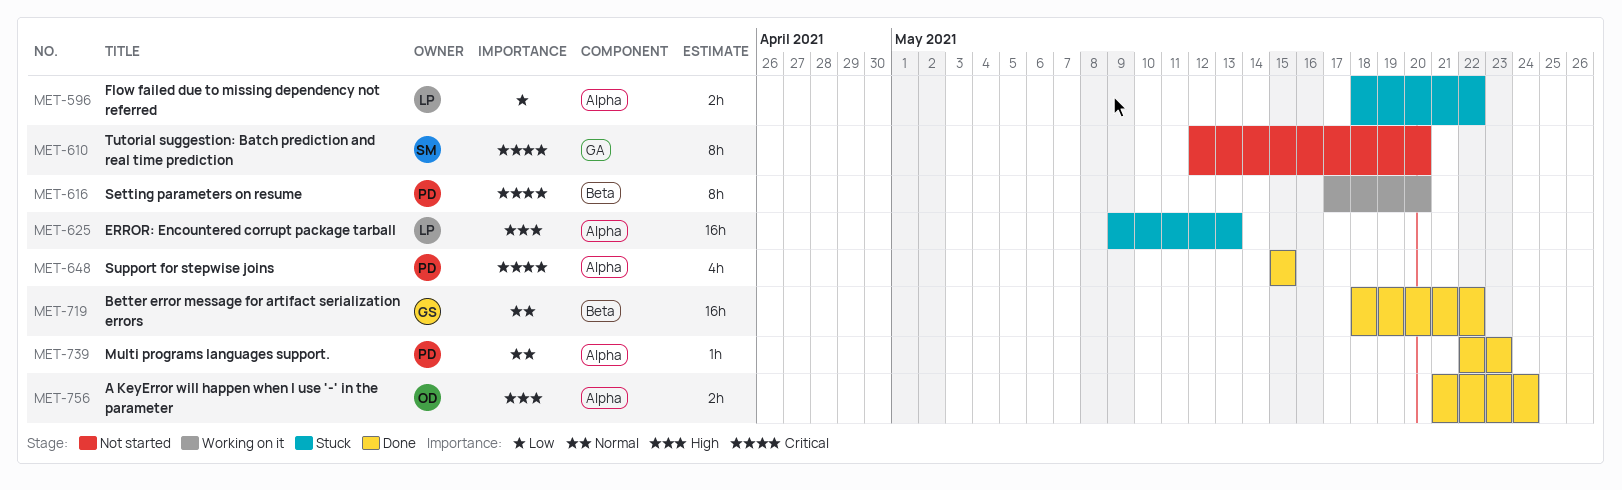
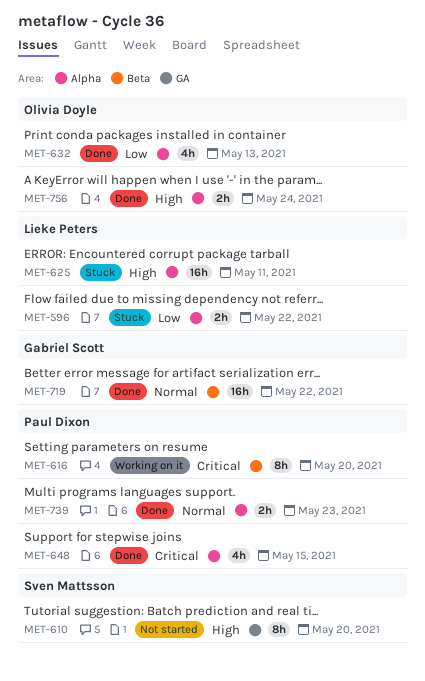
MET-610, priority: Critical -> High
MET-625, due: May 13 -> May 11
MET-632: none -> present
MET-739, estimate: 1h -> 2h

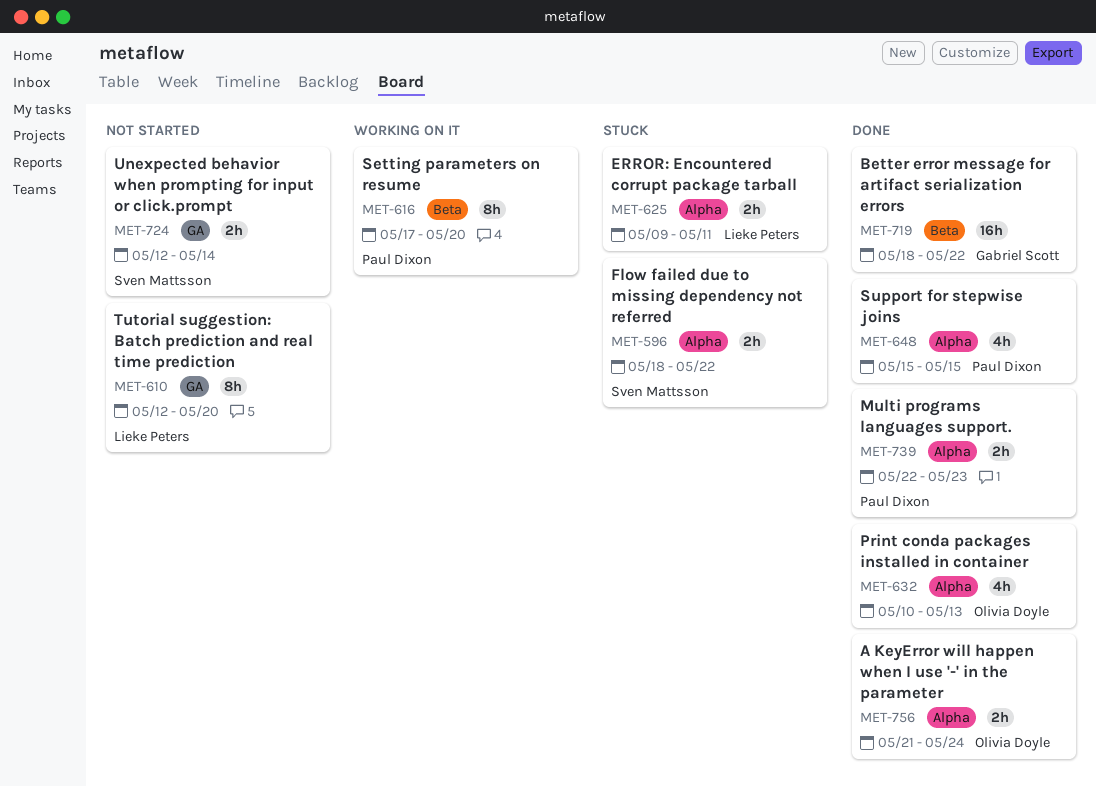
MET-596, owner: Lieke Peters -> Sven Mattsson
MET-610, owner: Sven Mattsson -> Lieke Peters
MET-625, estimate: 16h -> 2h
MET-724: none -> present

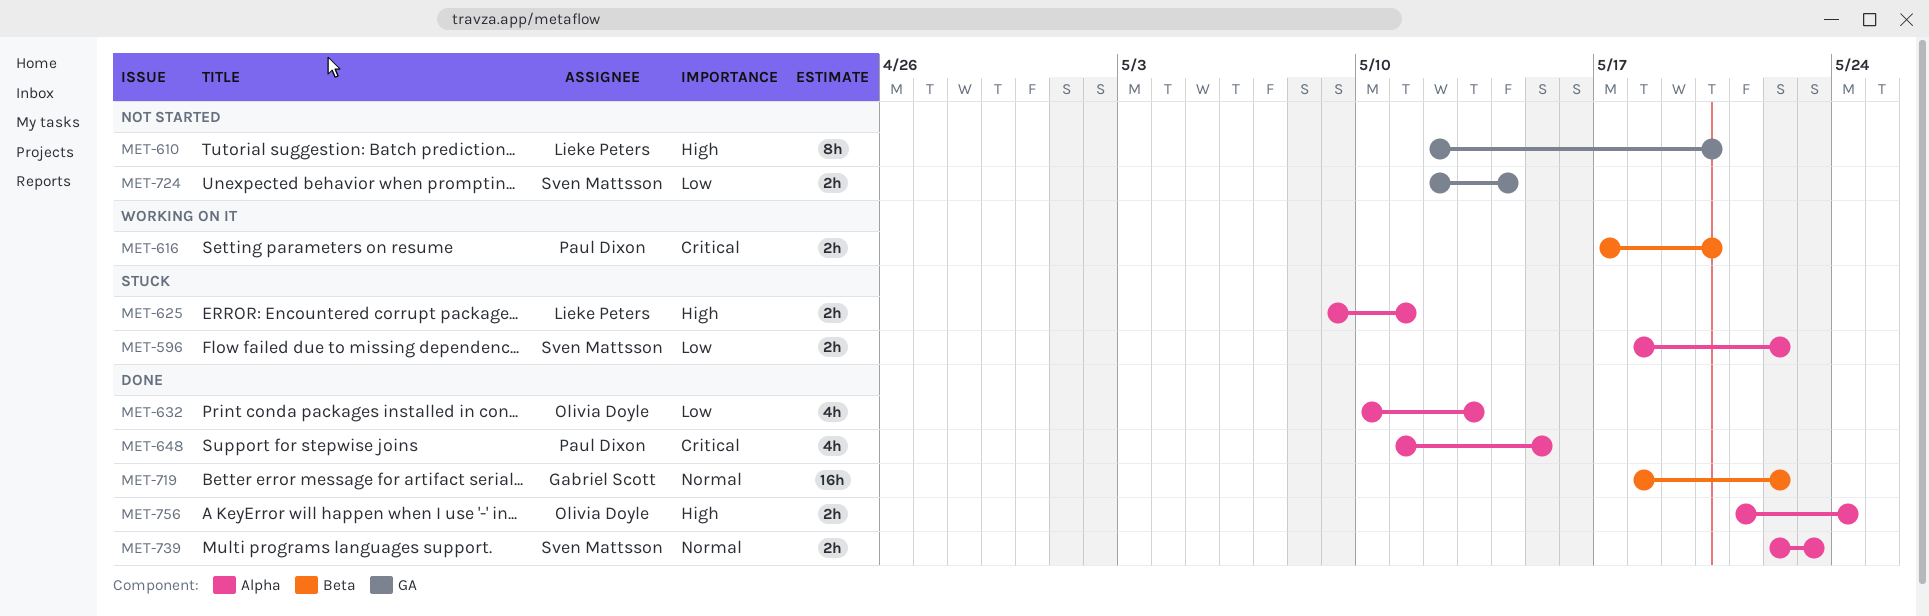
MET-616, estimate: 8h -> 2h
MET-648, start: May 15 -> May 11
MET-739, owner: Paul Dixon -> Sven Mattsson

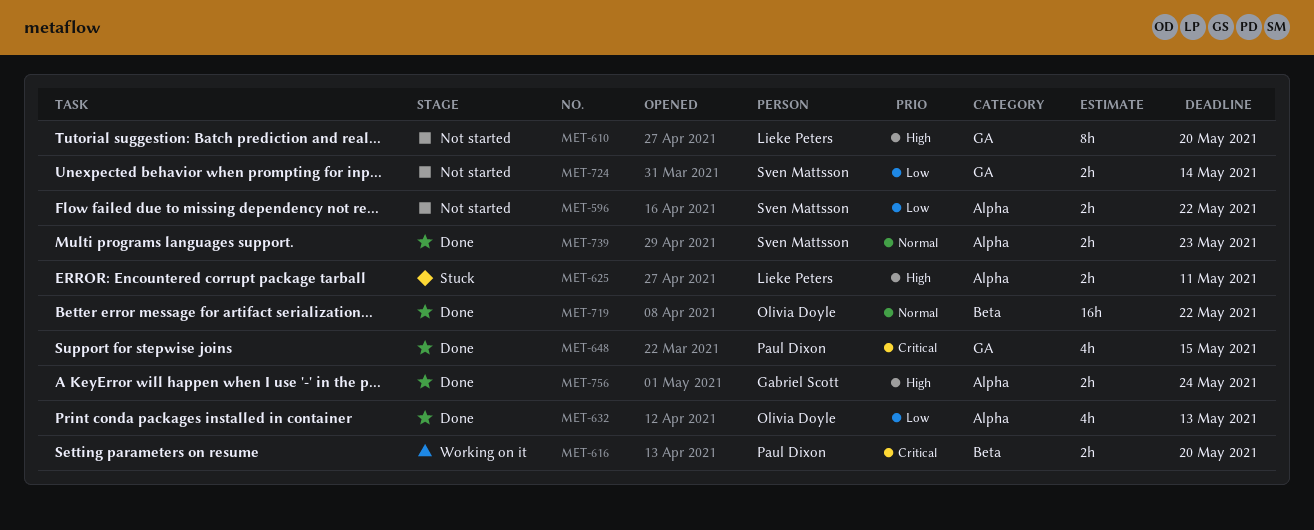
MET-596, status: Stuck -> Not started
MET-648, label: Alpha -> GA
MET-719, owner: Gabriel Scott -> Olivia Doyle
MET-756, owner: Olivia Doyle -> Gabriel Scott

